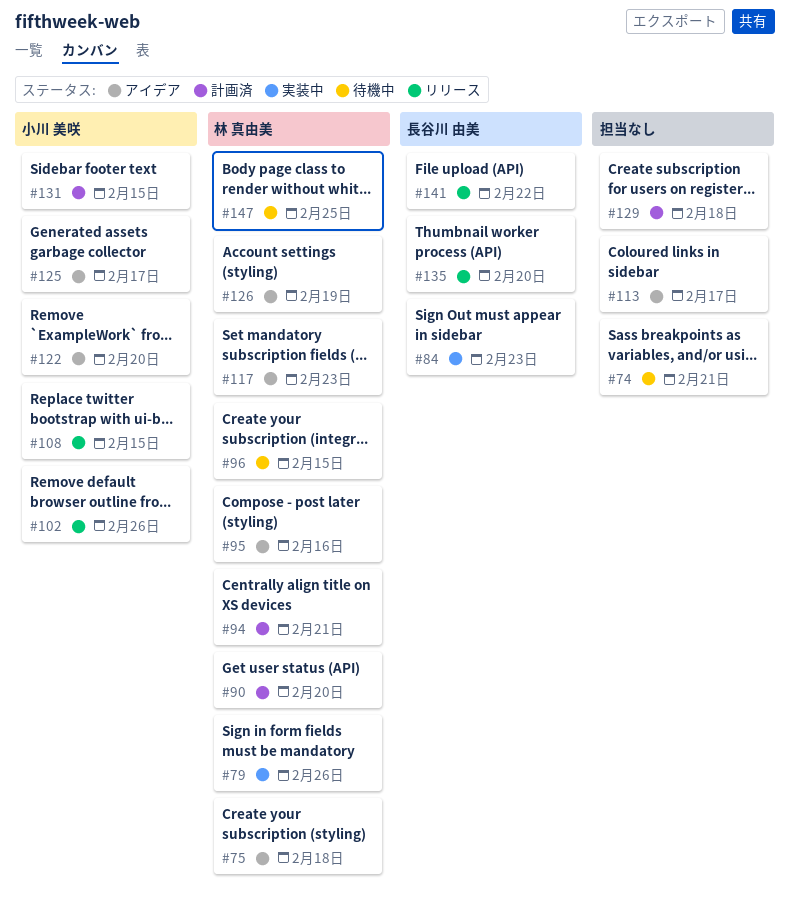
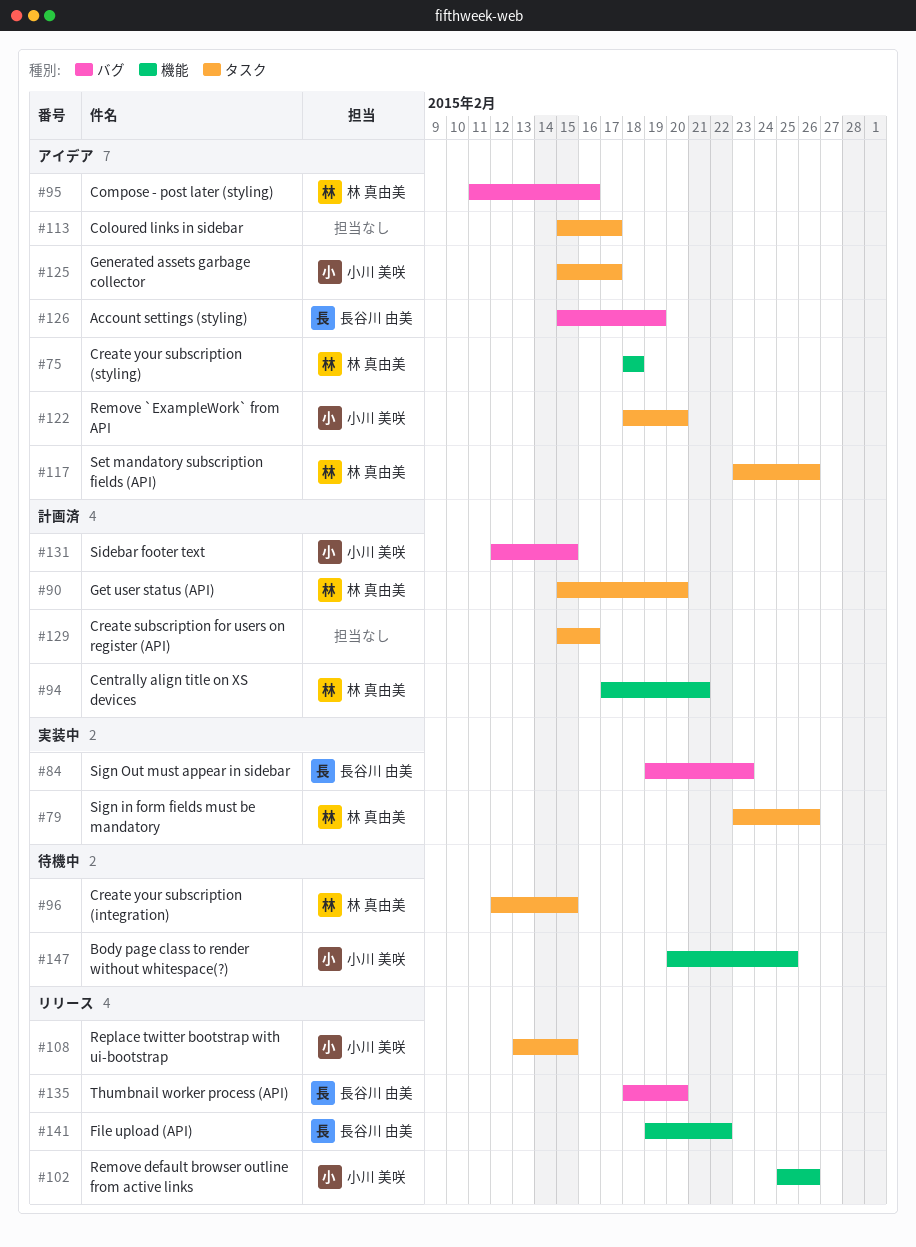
#74: present -> none
#117, due: Feb 23 -> Feb 26
#126, owner: 林 真由美 -> 長谷川 由美
#129, due: Feb 18 -> Feb 16
#147, owner: 林 真由美 -> 小川 美咲

